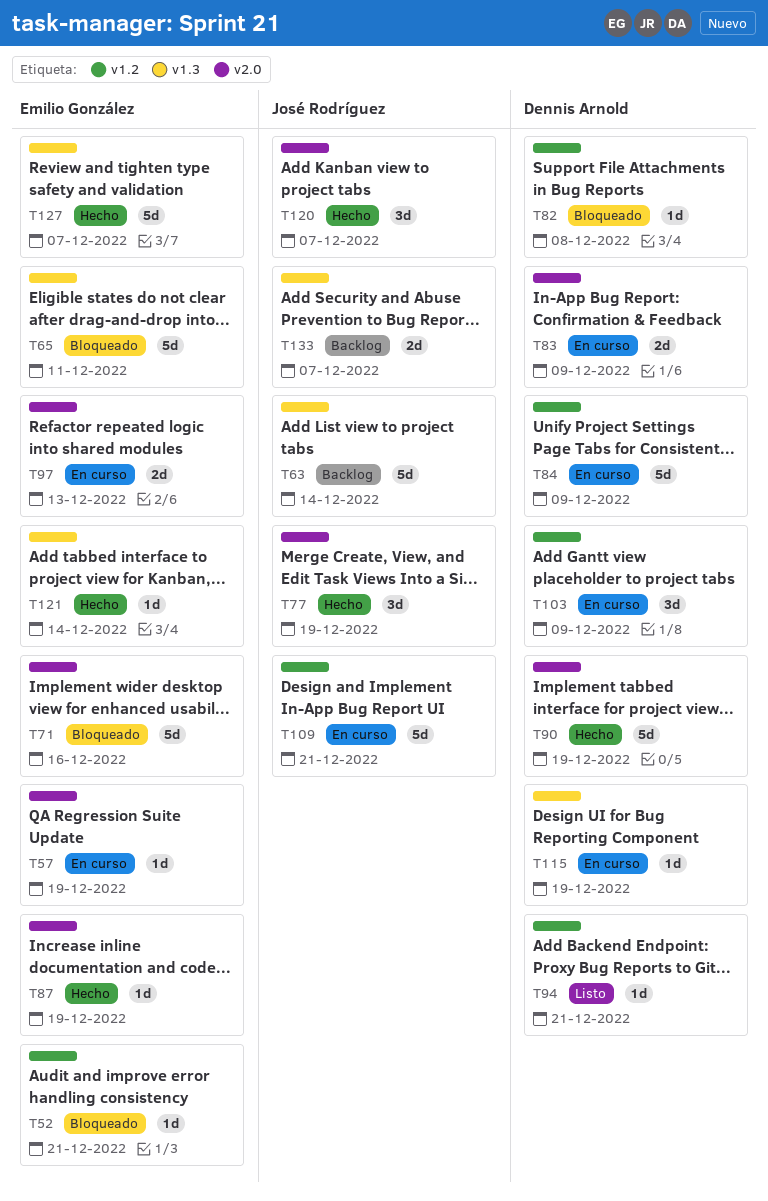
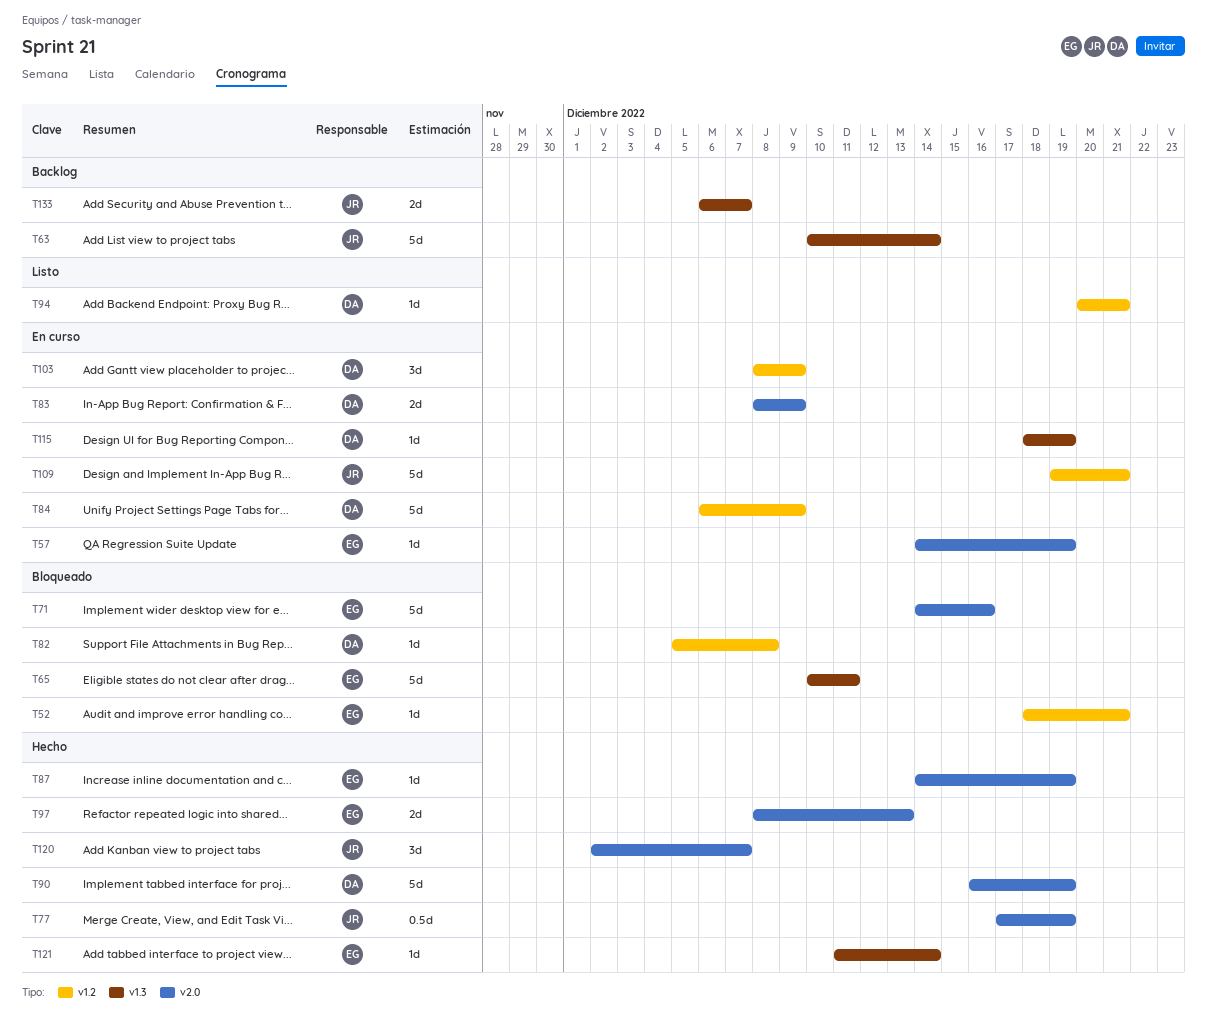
T77, estimate: 3d -> 0.5d
T97, status: En curso -> Hecho
T127: present -> none

